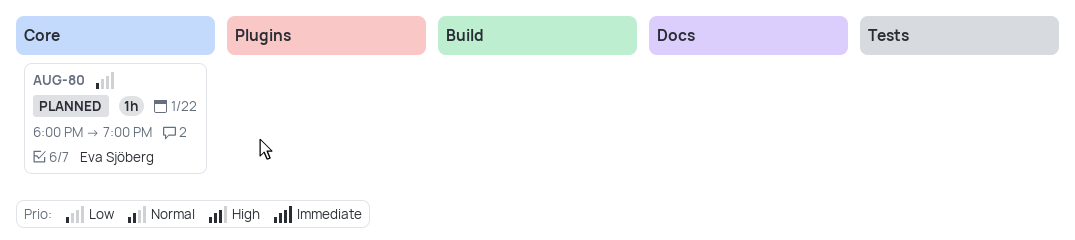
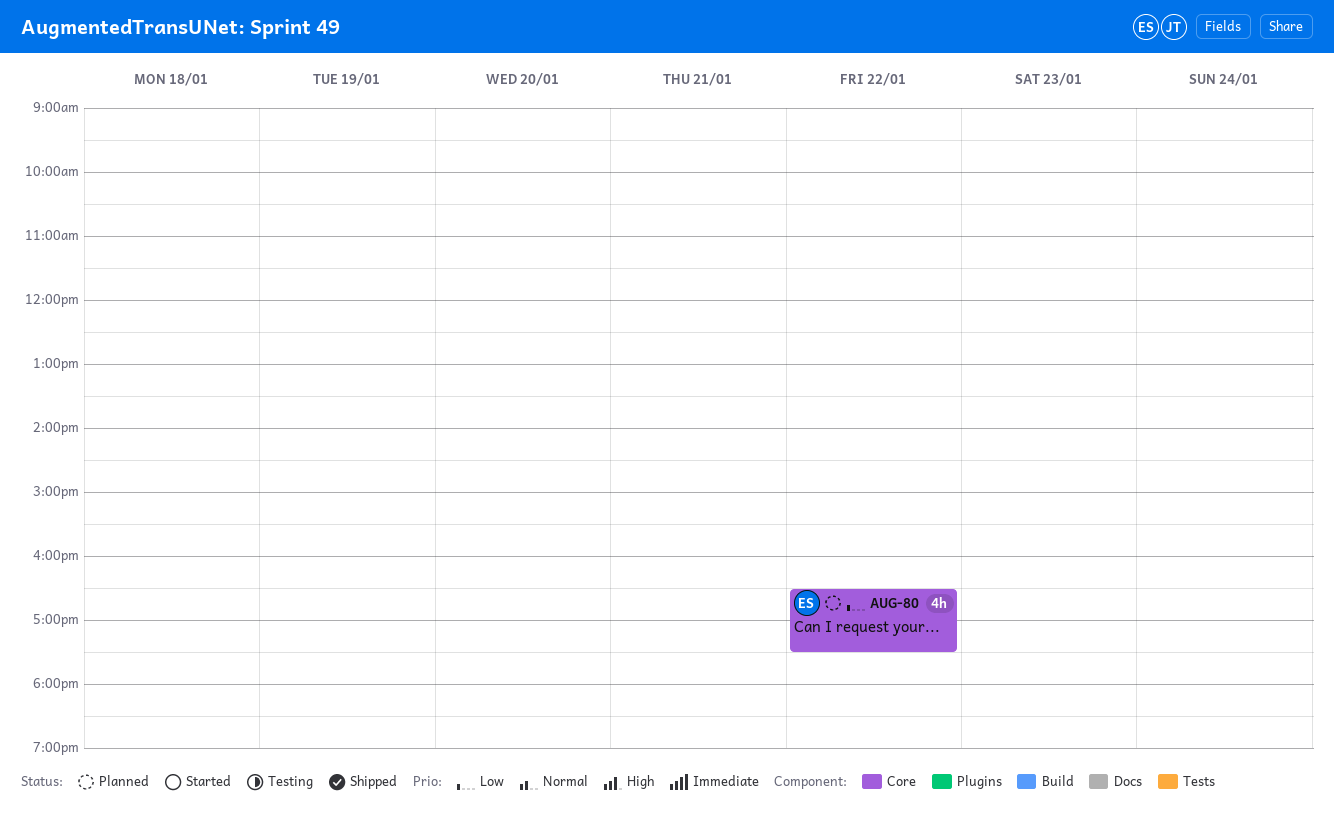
AUG-80, estimate: 1h -> 4h
AUG-80, begins: 18:00 -> 16:30
AUG-80, ends: 19:00 -> 17:30

